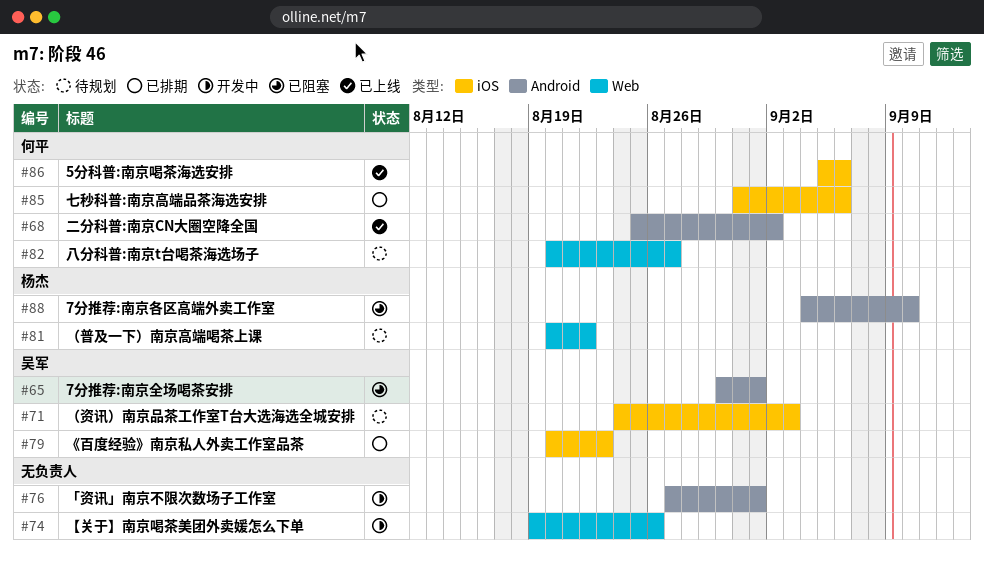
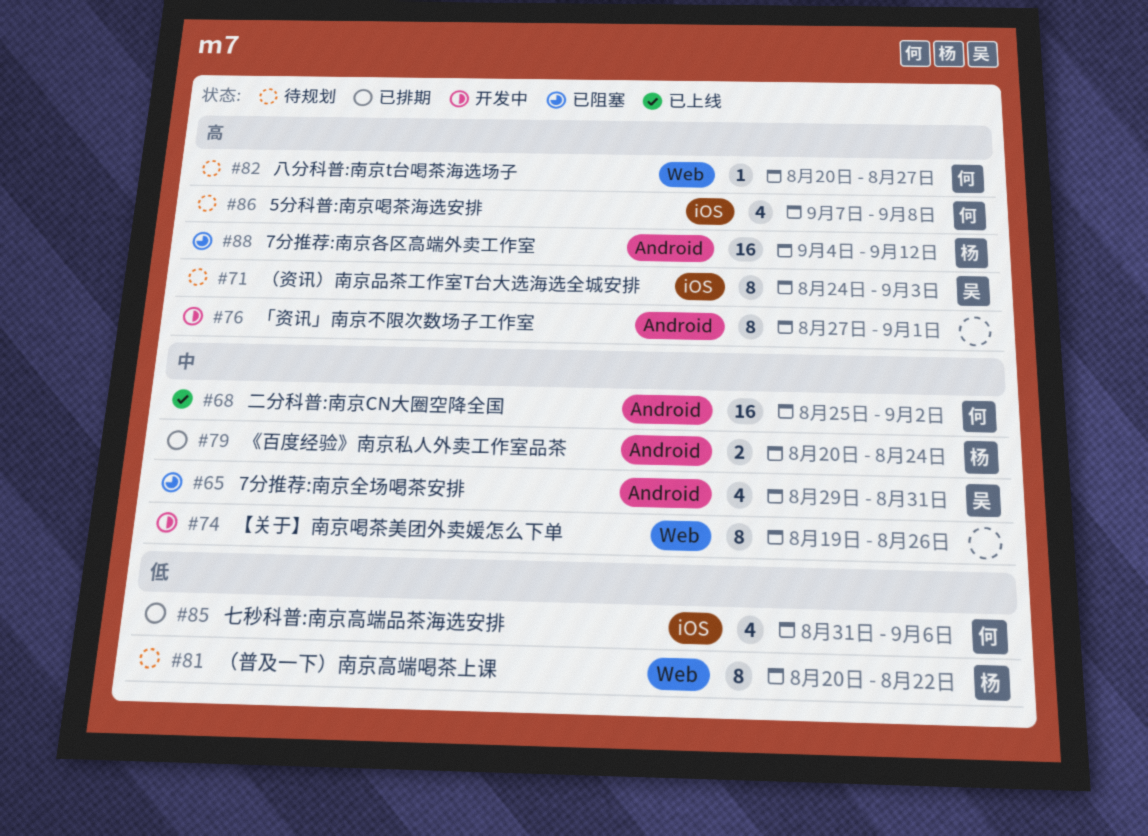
#65, start: Aug 30 -> Aug 29
#65, due: Sep 1 -> Aug 31
#79, owner: 吴军 -> 杨杰
#79, label: iOS -> Android
#79, due: Aug 23 -> Aug 24
#86, status: 已上线 -> 待规划
#86, start: Sep 5 -> Sep 7
#86, due: Sep 6 -> Sep 8
#88, due: Sep 10 -> Sep 12

